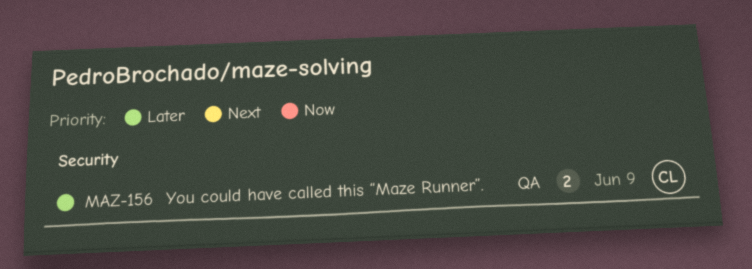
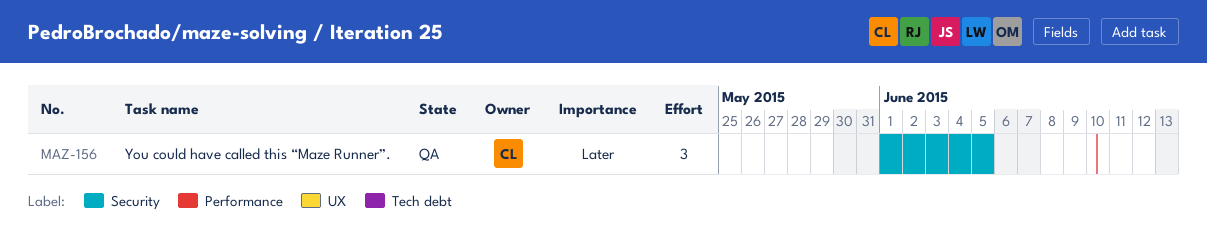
MAZ-156, estimate: 2 -> 3
MAZ-156, due: Jun 9 -> Jun 5

